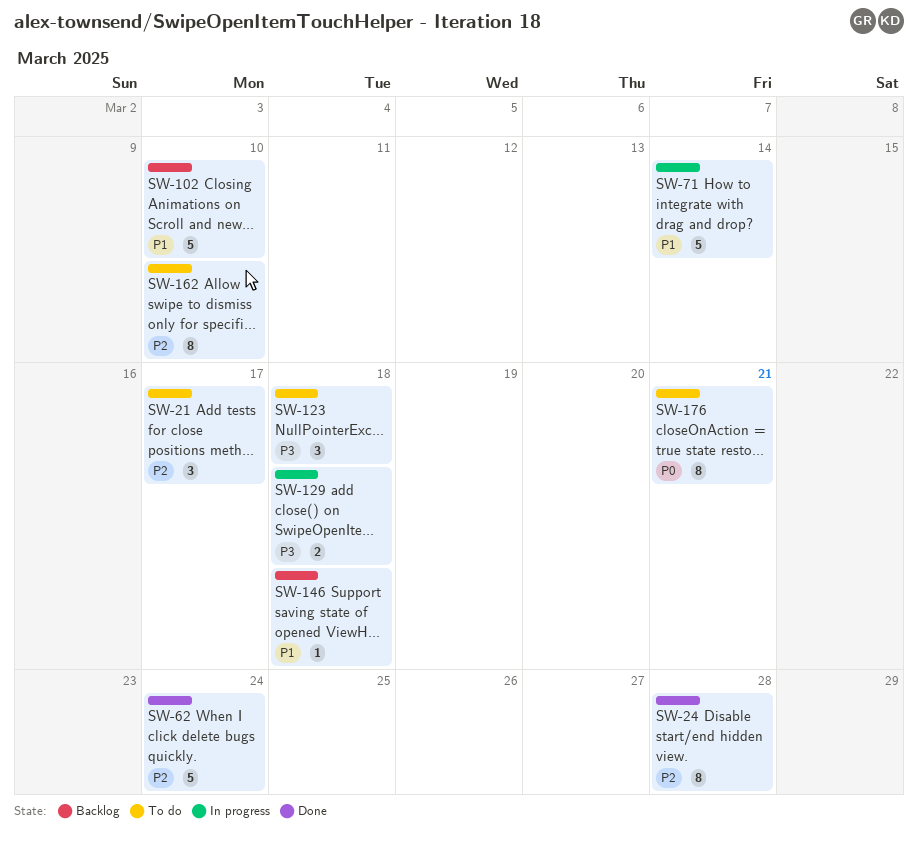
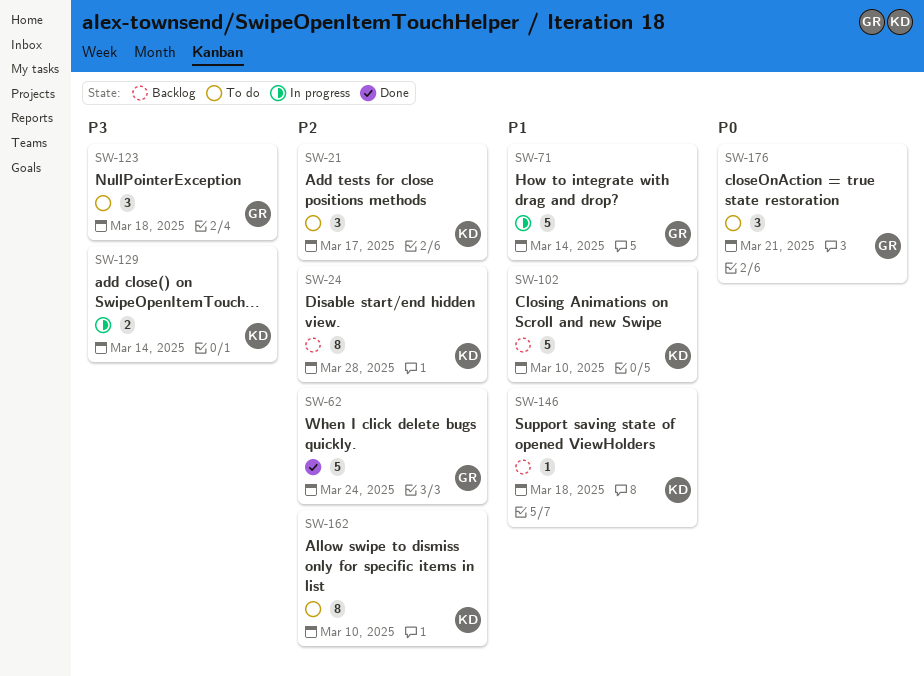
SW-24, status: Done -> Backlog
SW-129, due: Mar 18 -> Mar 14
SW-176, estimate: 8 -> 3

